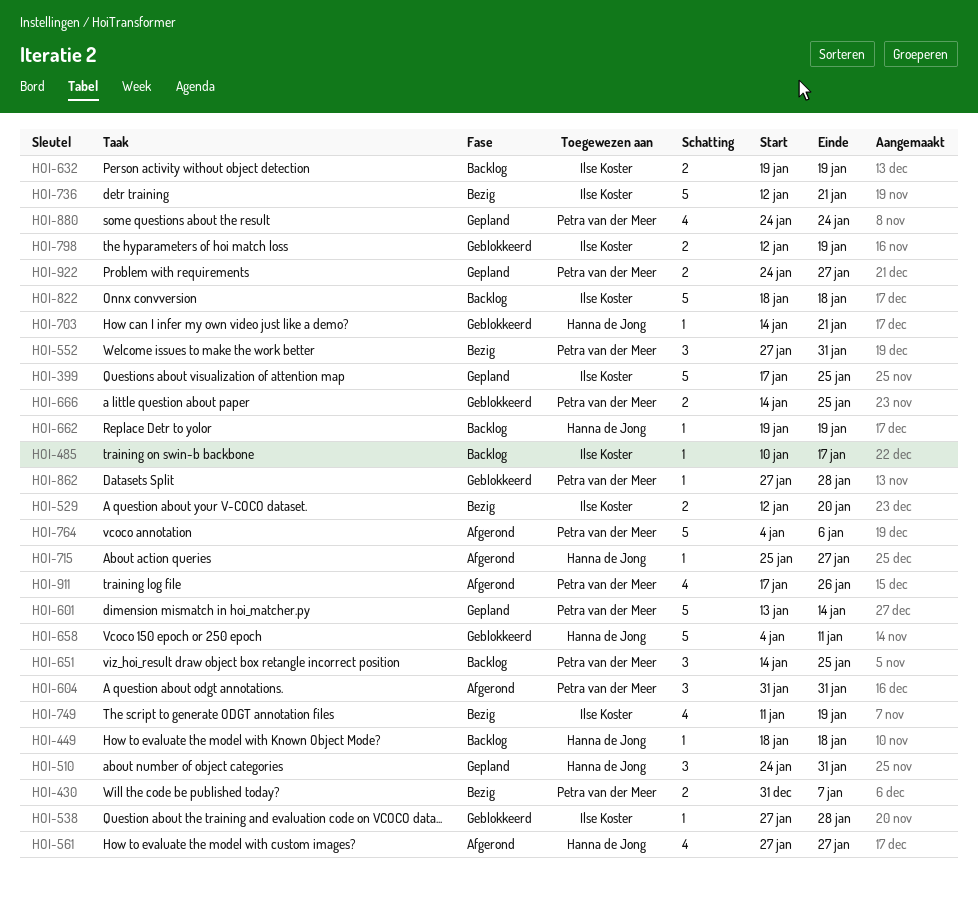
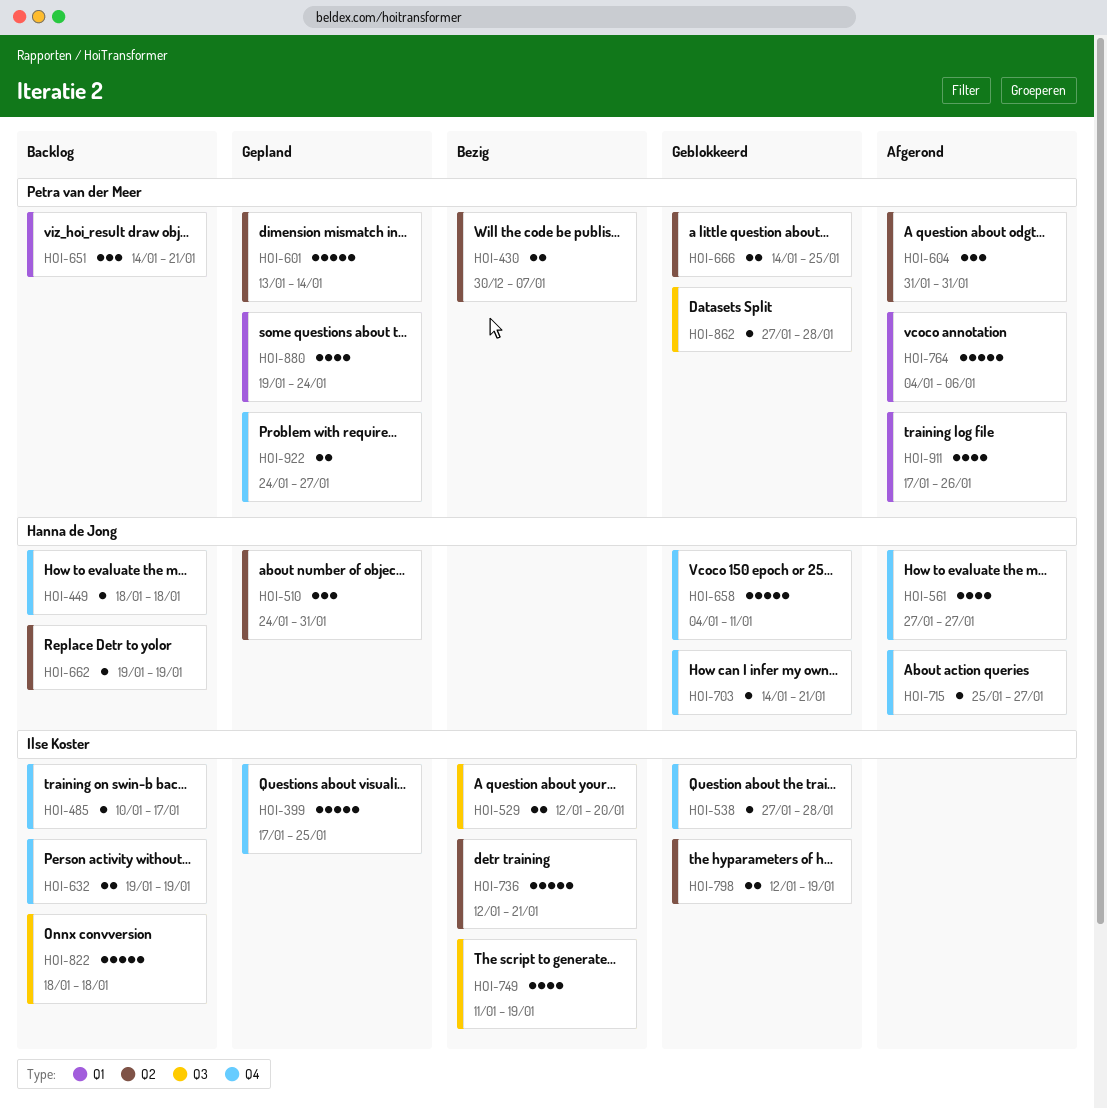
HOI-430, start: Dec 31 -> Dec 30
HOI-552: present -> none
HOI-651, due: Jan 25 -> Jan 21
HOI-880, start: Jan 24 -> Jan 19

